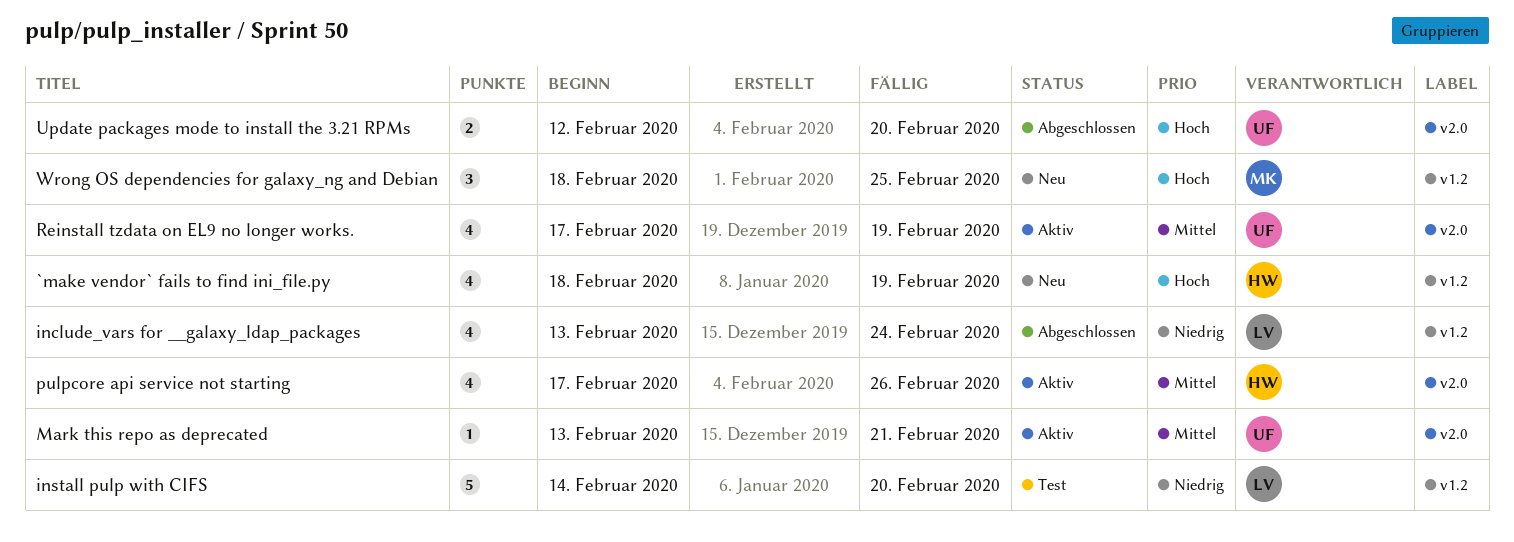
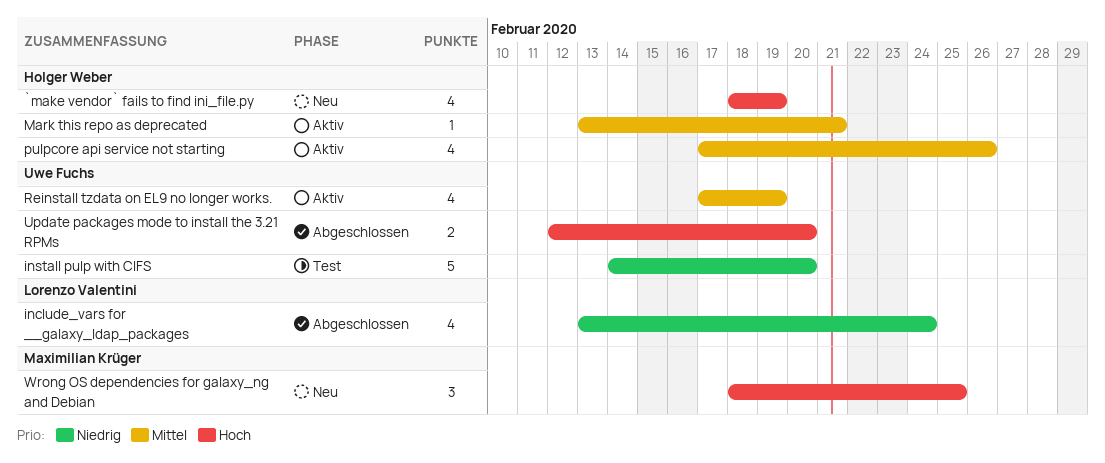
install pulp with CIFS, owner: Lorenzo Valentini -> Uwe Fuchs
Mark this repo as deprecated, owner: Uwe Fuchs -> Holger Weber

